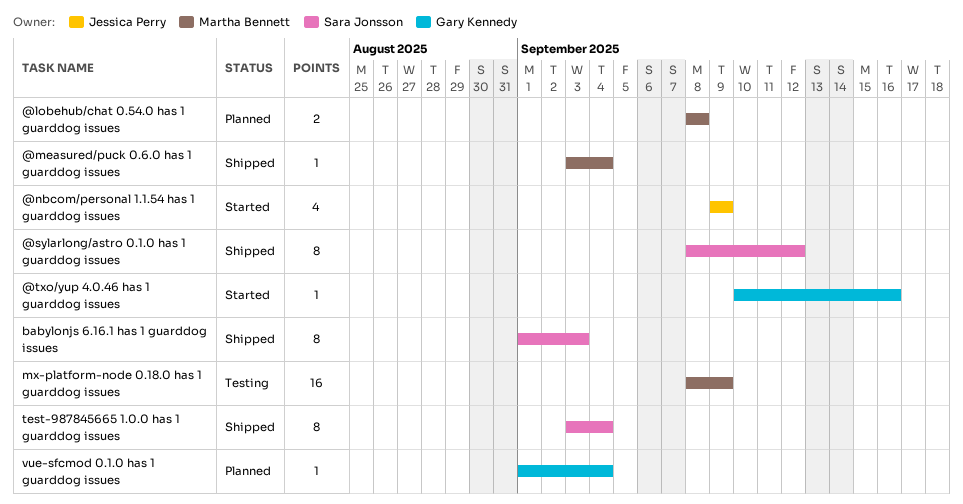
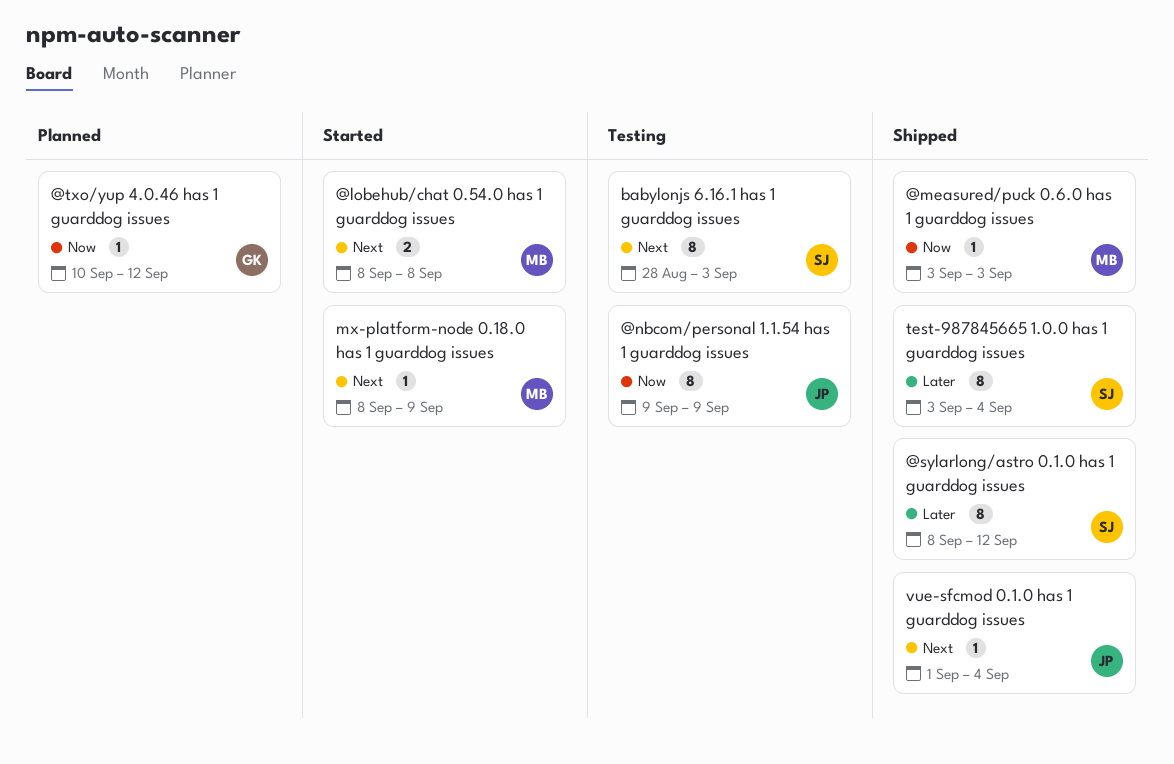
@lobehub/chat 0.54.0 has 1 guarddog issues, status: Planned -> Started
@measured/puck 0.6.0 has 1 guarddog issues, due: Sep 4 -> Sep 3
@nbcom/personal 1.1.54 has 1 guarddog issues, status: Started -> Testing
@nbcom/personal 1.1.54 has 1 guarddog issues, estimate: 4 -> 8
@txo/yup 4.0.46 has 1 guarddog issues, status: Started -> Planned
@txo/yup 4.0.46 has 1 guarddog issues, due: Sep 16 -> Sep 12
babylonjs 6.16.1 has 1 guarddog issues, status: Shipped -> Testing
babylonjs 6.16.1 has 1 guarddog issues, start: Sep 1 -> Aug 28
mx-platform-node 0.18.0 has 1 guarddog issues, status: Testing -> Started
mx-platform-node 0.18.0 has 1 guarddog issues, estimate: 16 -> 1
vue-sfcmod 0.1.0 has 1 guarddog issues, status: Planned -> Shipped
vue-sfcmod 0.1.0 has 1 guarddog issues, owner: Gary Kennedy -> Jessica Perry

